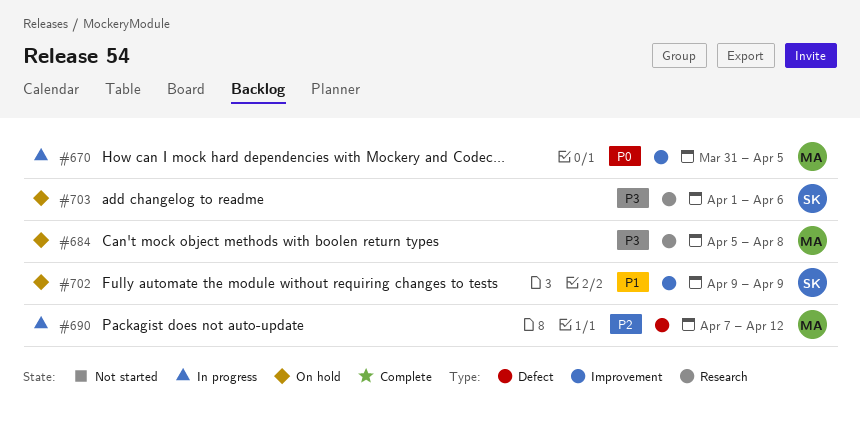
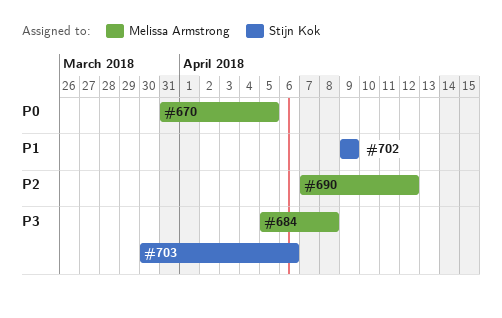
#703, start: Apr 1 -> Mar 30

